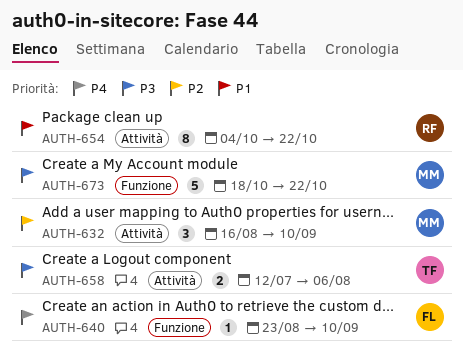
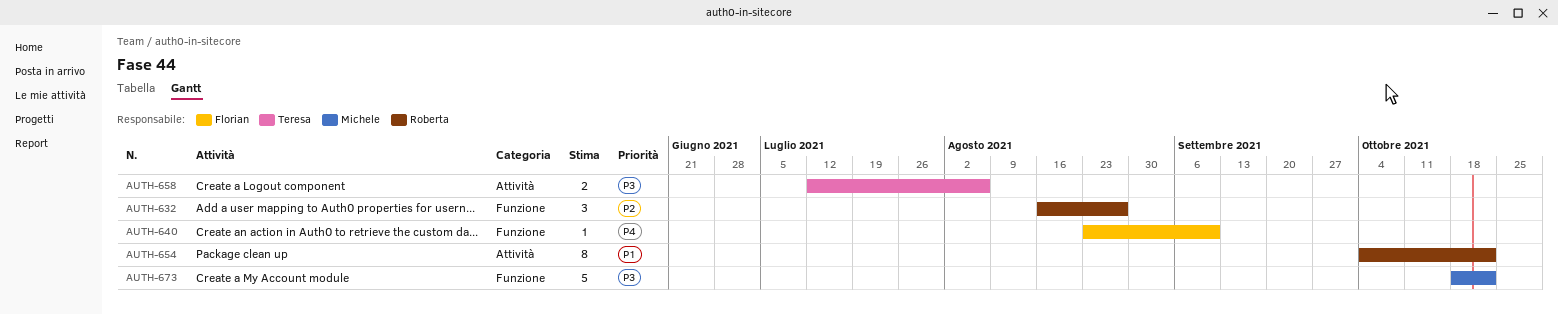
AUTH-632, owner: Michele -> Roberta
AUTH-632, label: Attività -> Funzione
AUTH-632, due: Sep 10 -> Aug 27

